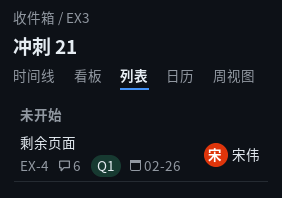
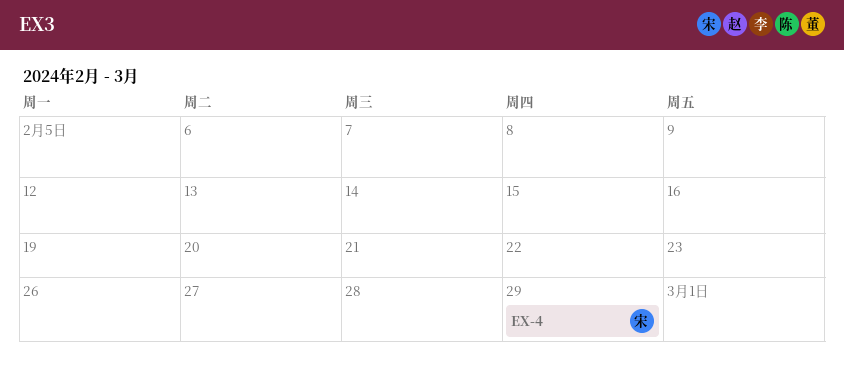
EX-4, due: Feb 26 -> Feb 29

